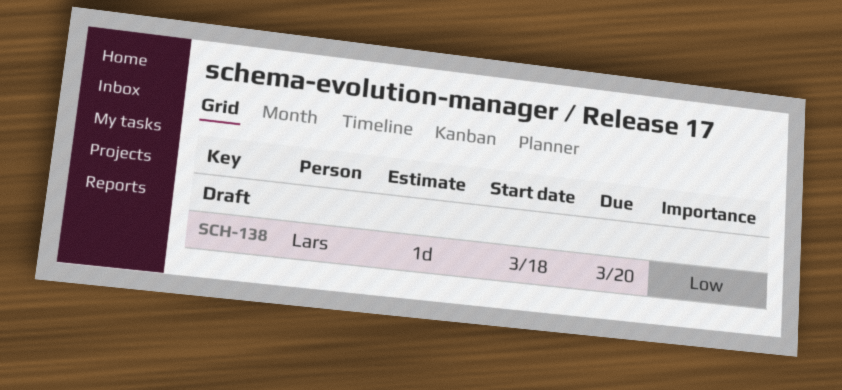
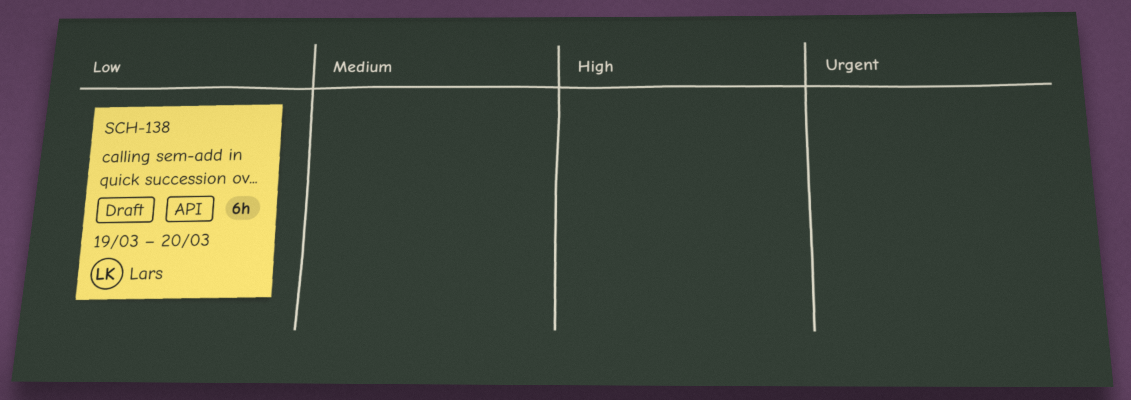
SCH-138, estimate: 1d -> 6h
SCH-138, start: Mar 18 -> Mar 19

